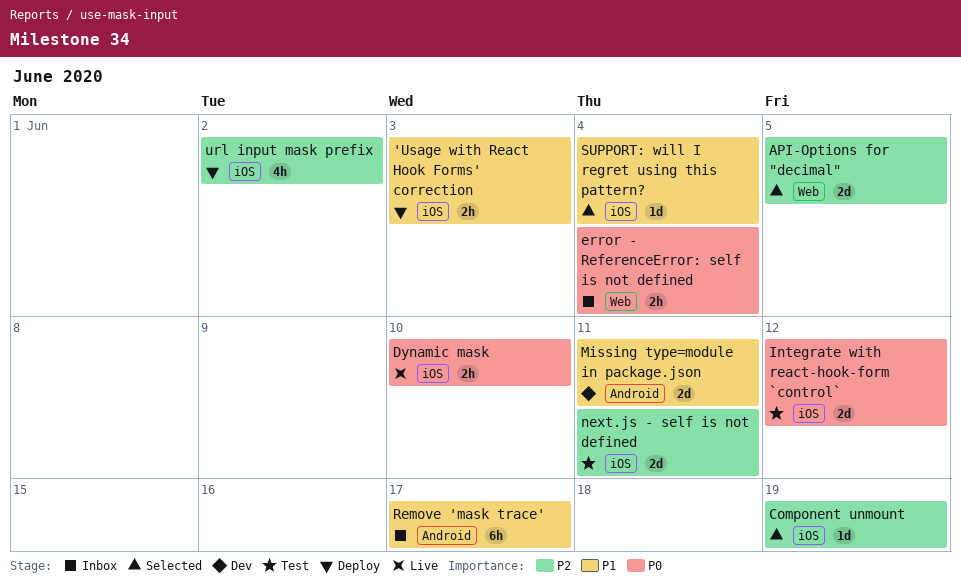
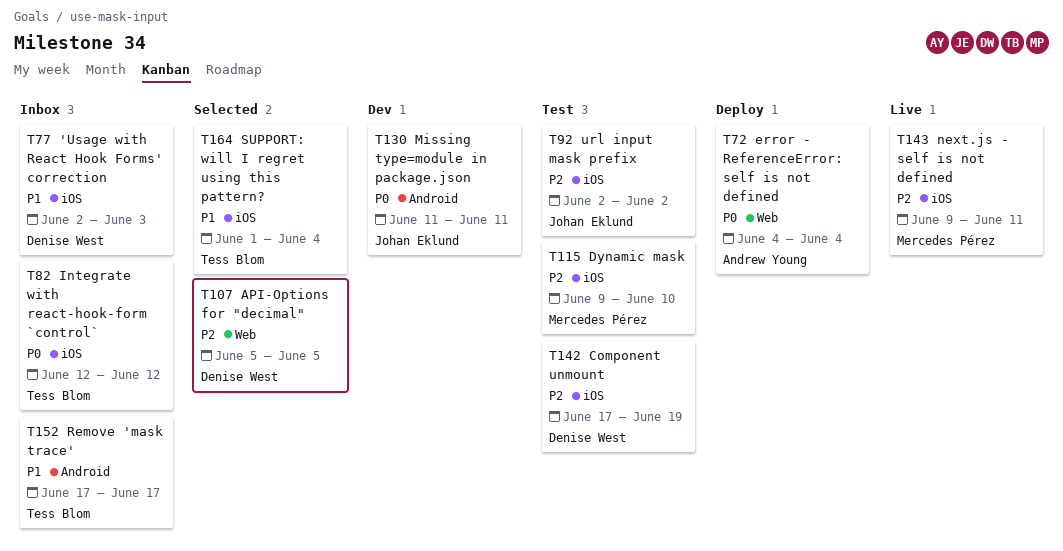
'Usage with React Hook Forms' correction, status: Deploy -> Inbox
Component unmount, status: Selected -> Test
Dynamic mask, status: Live -> Test
Dynamic mask, priority: P0 -> P2
error - ReferenceError: self is not defined, status: Inbox -> Deploy
Integrate with react-hook-form `control`, status: Test -> Inbox
Missing type=module in package.json, priority: P1 -> P0
next.js - self is not defined, status: Test -> Live
url input mask prefix, status: Deploy -> Test

